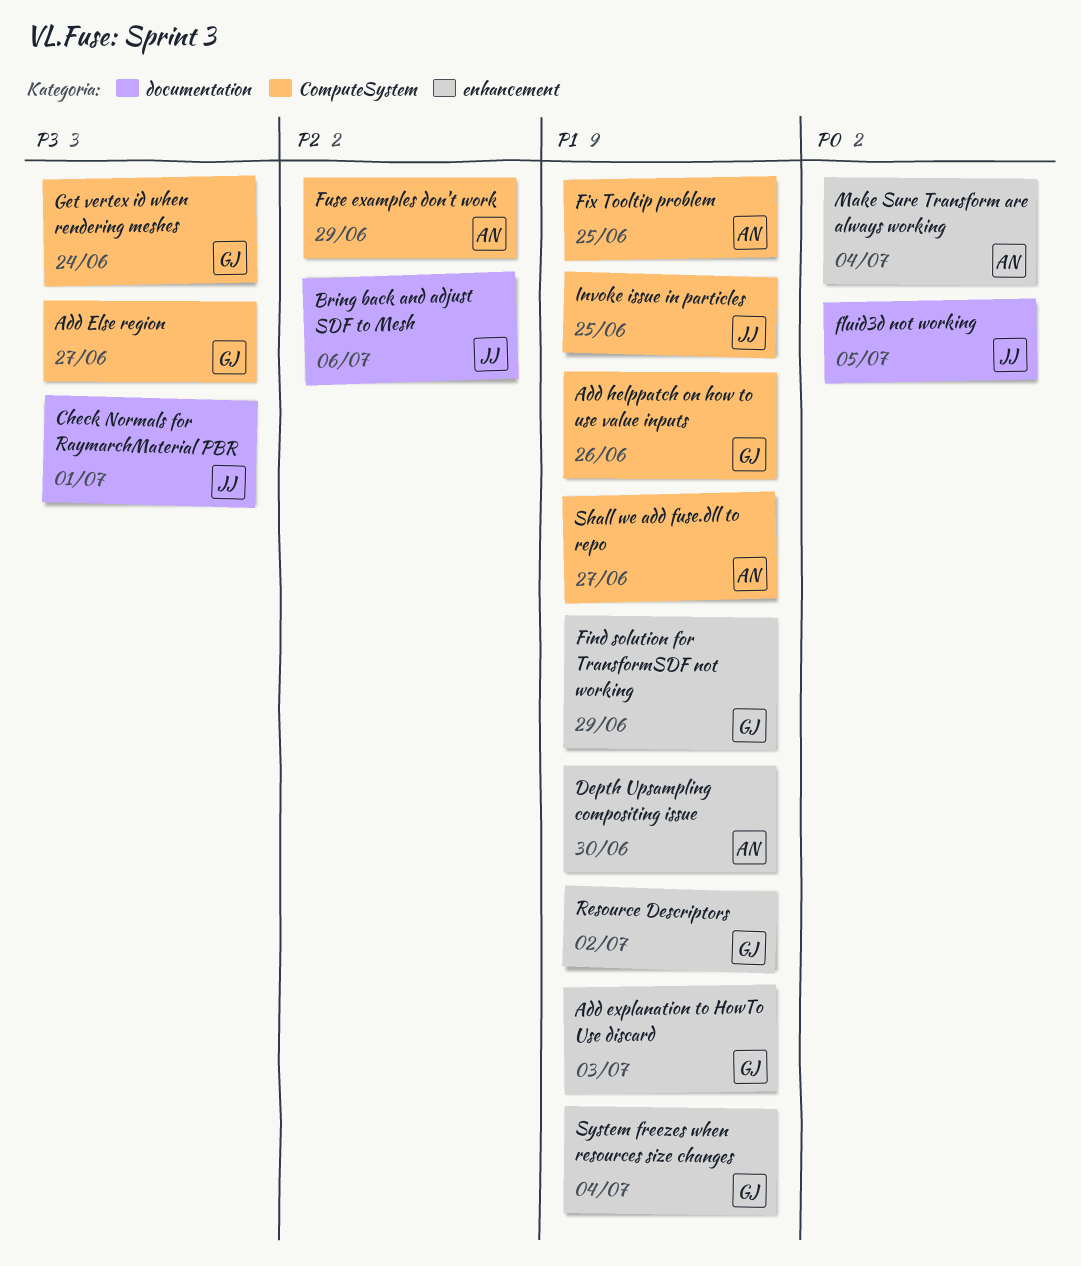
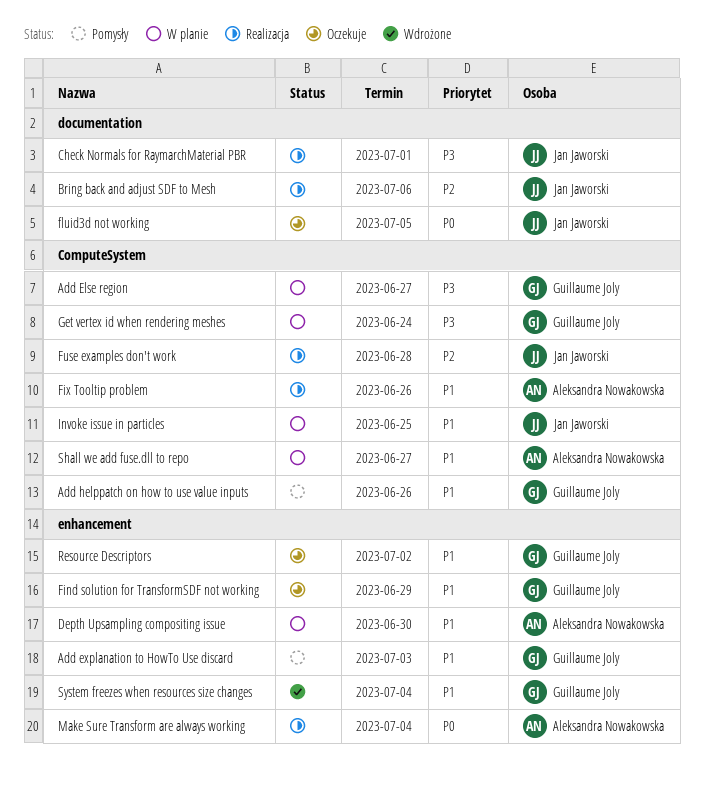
Fix Tooltip problem, due: Jun 25 -> Jun 26
Fuse examples don't work, owner: Aleksandra Nowakowska -> Jan Jaworski
Fuse examples don't work, due: Jun 29 -> Jun 28

